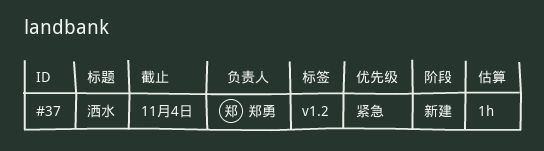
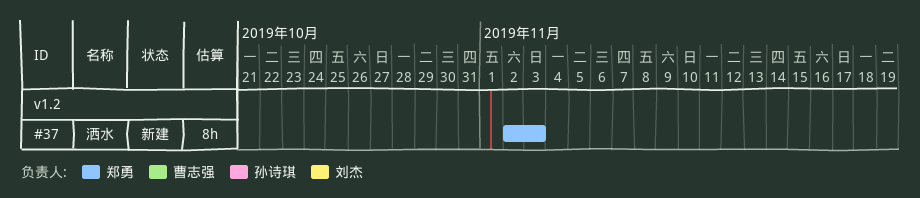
#37, estimate: 1h -> 8h
#37, due: Nov 4 -> Nov 3

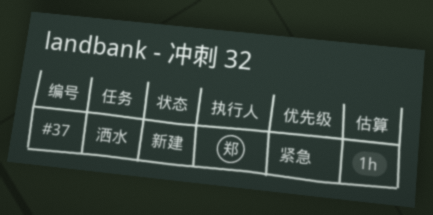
#37, estimate: 8h -> 1h

